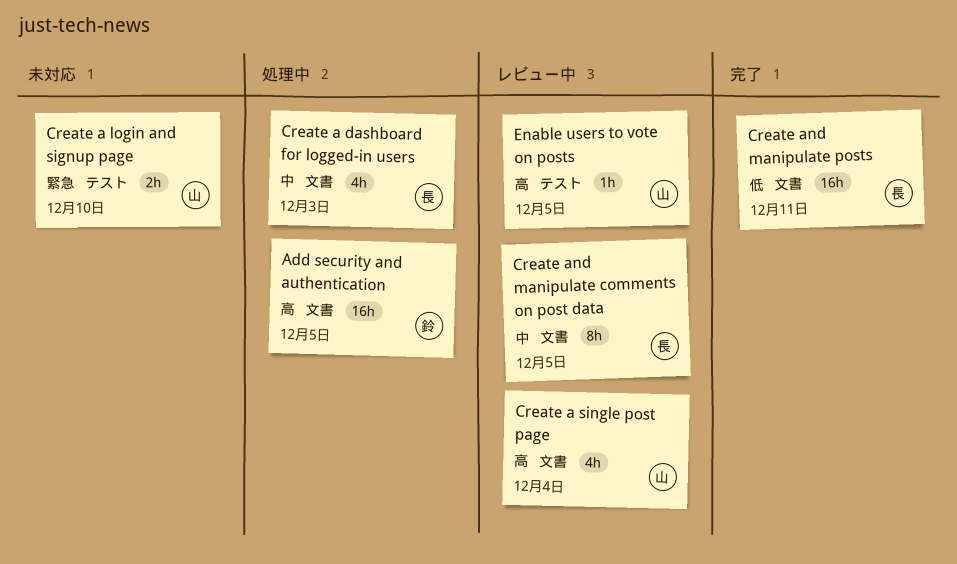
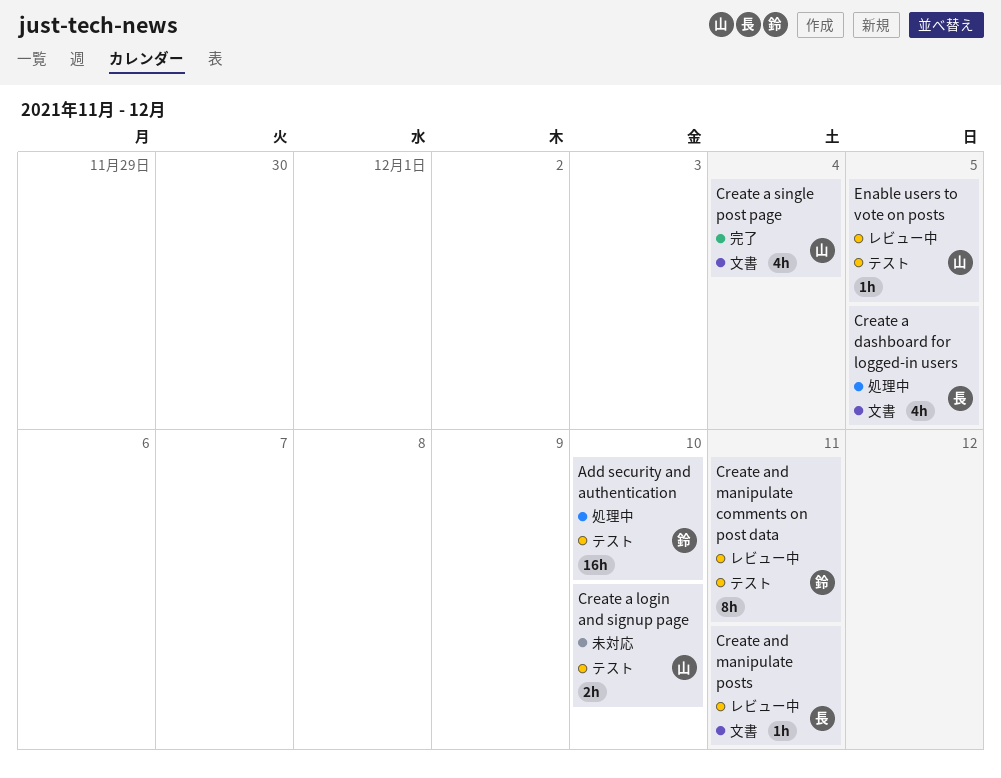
Add security and authentication, label: 文書 -> テスト
Add security and authentication, due: Dec 5 -> Dec 10
Create a dashboard for logged-in users, due: Dec 3 -> Dec 5
Create a single post page, status: レビュー中 -> 完了
Create and manipulate comments on post data, owner: 長 -> 鈴
Create and manipulate comments on post data, label: 文書 -> テスト
Create and manipulate comments on post data, due: Dec 5 -> Dec 11
Create and manipulate posts, status: 完了 -> レビュー中
Create and manipulate posts, estimate: 16h -> 1h

